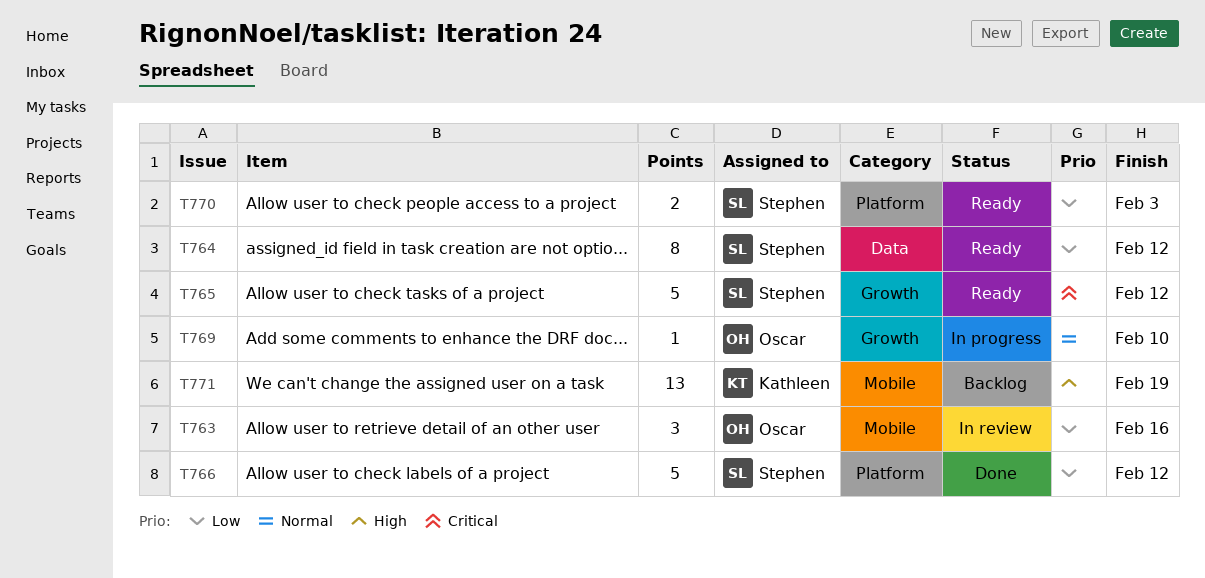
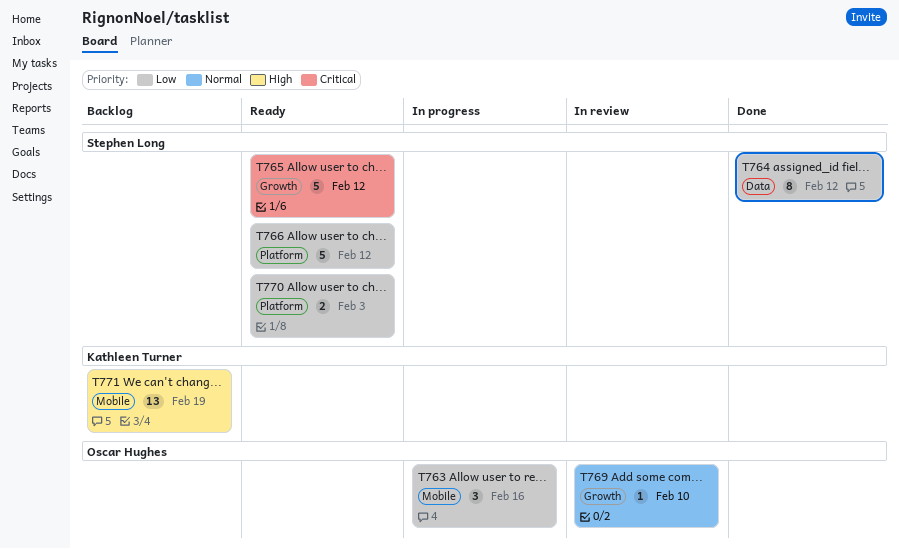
T763, status: In review -> In progress
T764, status: Ready -> Done
T766, status: Done -> Ready
T769, status: In progress -> In review

